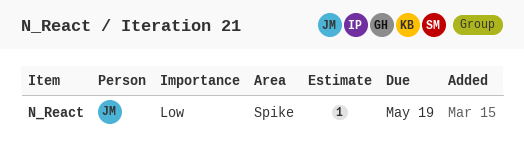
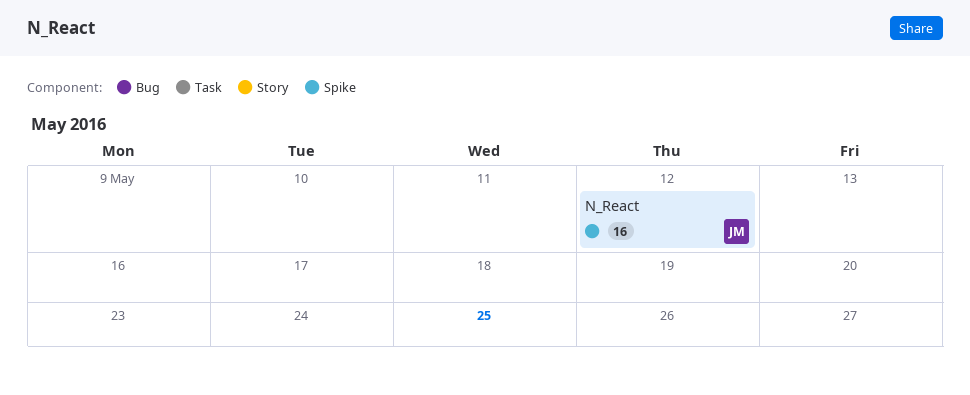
N_React, estimate: 1 -> 16
N_React, due: May 19 -> May 12

